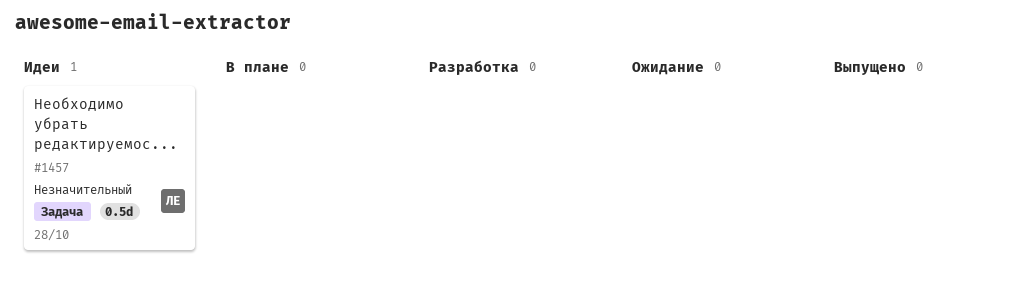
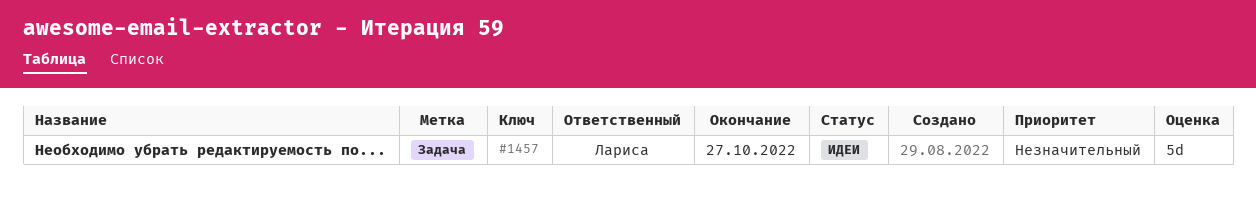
#1457, estimate: 0.5d -> 5d
#1457, due: Oct 28 -> Oct 27

